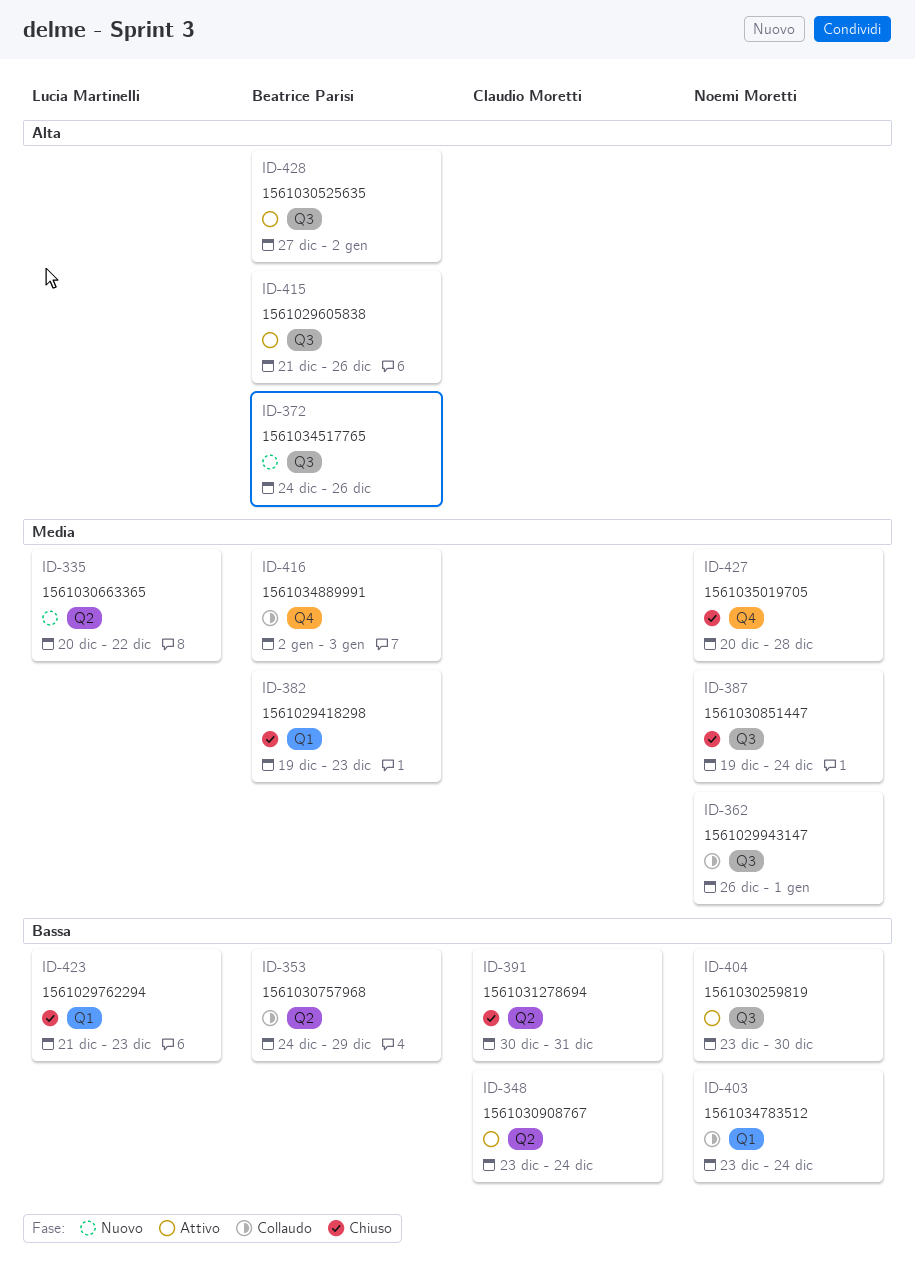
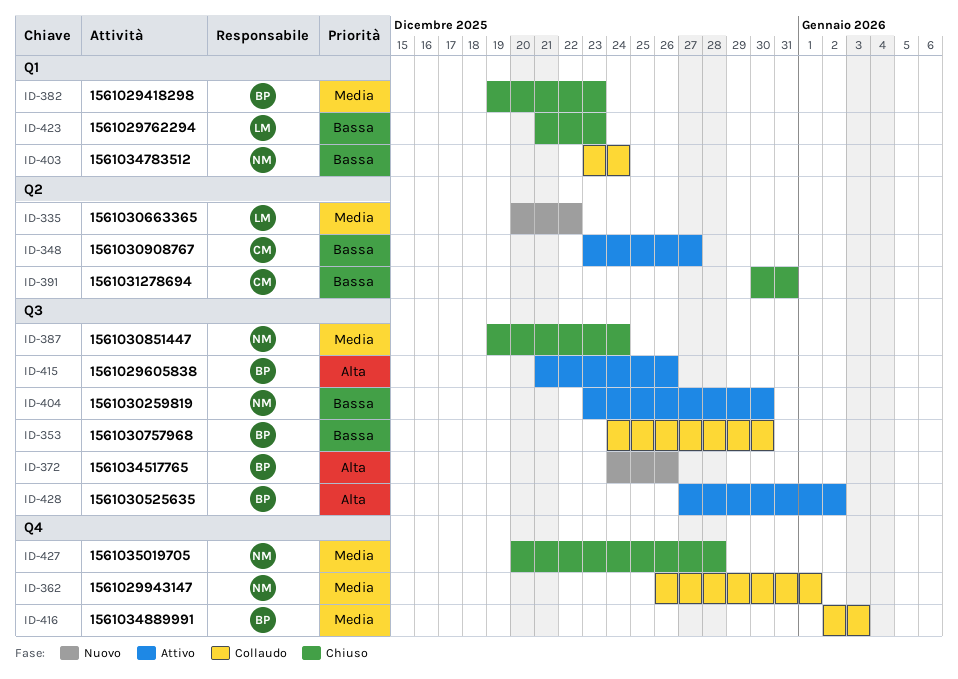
ID-348, due: Dec 24 -> Dec 27
ID-353, label: Q2 -> Q3
ID-353, due: Dec 29 -> Dec 30
ID-362, label: Q3 -> Q4

